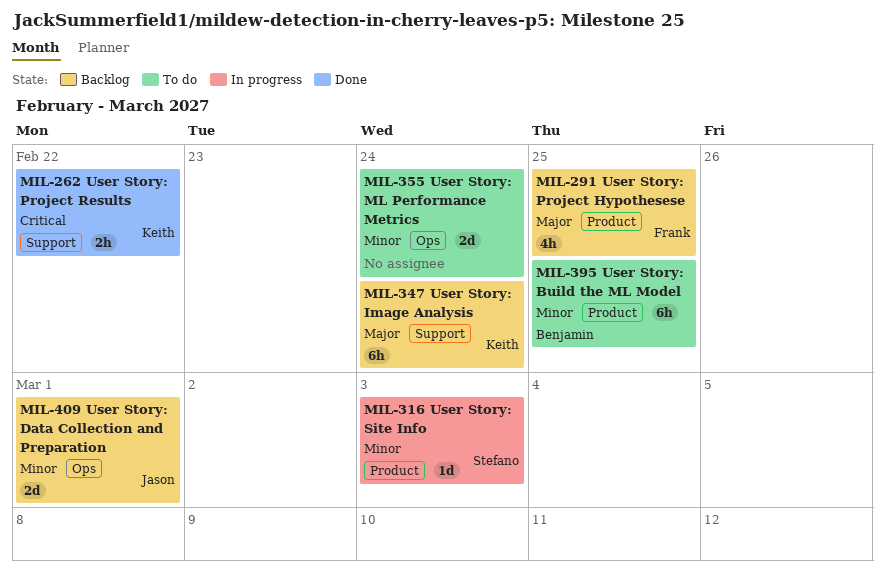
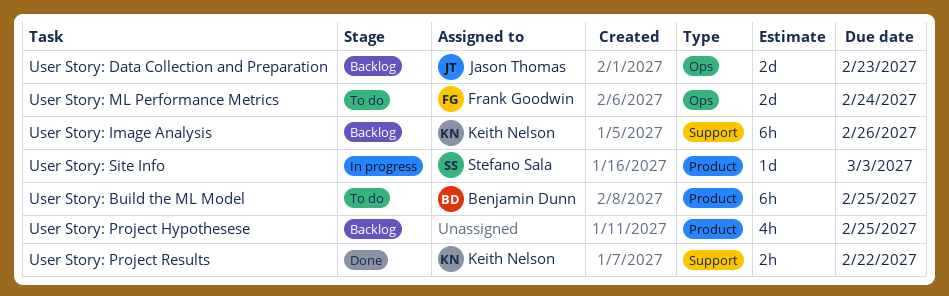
User Story: Data Collection and Preparation, due: Mar 1 -> Feb 23
User Story: Image Analysis, due: Feb 24 -> Feb 26
User Story: ML Performance Metrics, owner: none -> Frank Goodwin
User Story: Project Hypothesese, owner: Frank Goodwin -> none

